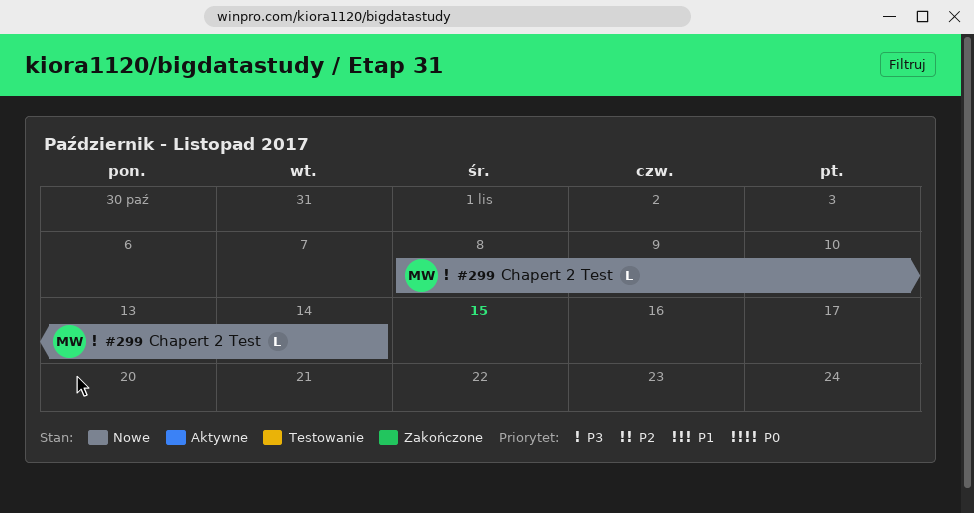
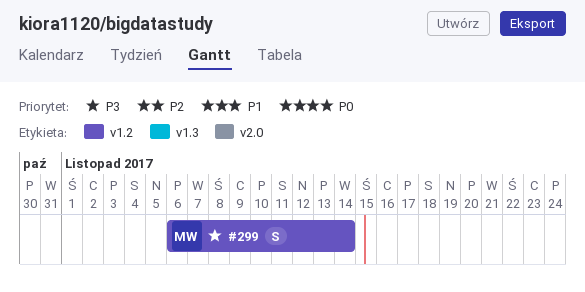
#299, estimate: L -> S
#299, start: Nov 8 -> Nov 6

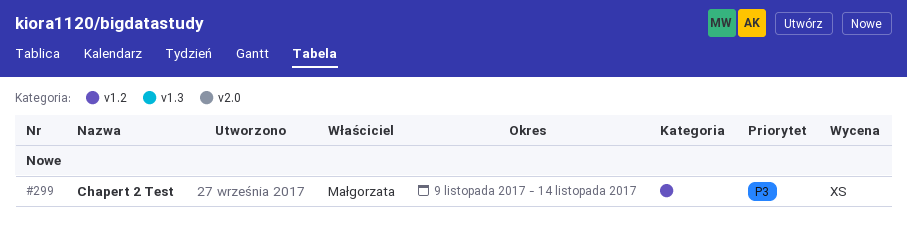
#299, estimate: S -> XS
#299, start: Nov 6 -> Nov 9

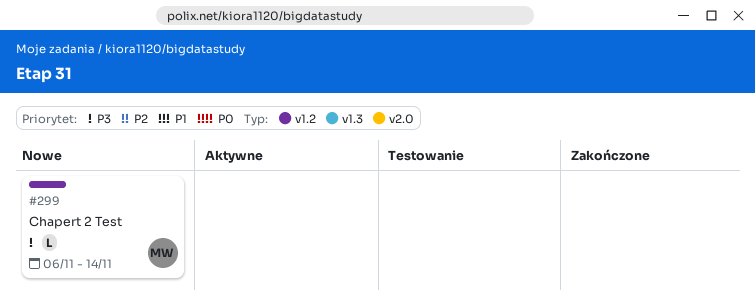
#299, estimate: XS -> L
#299, start: Nov 9 -> Nov 6

